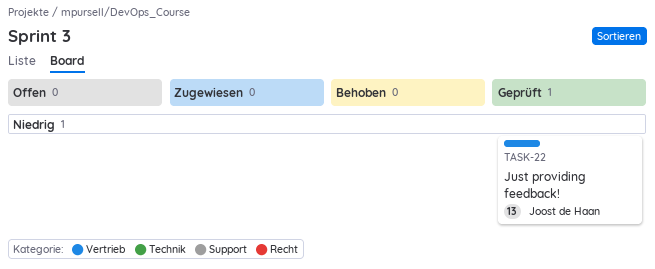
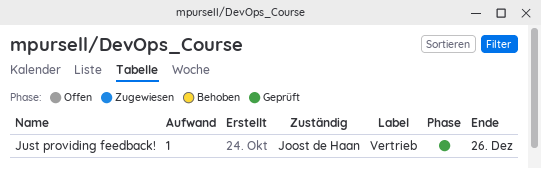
Just providing feedback!, estimate: 13 -> 1

